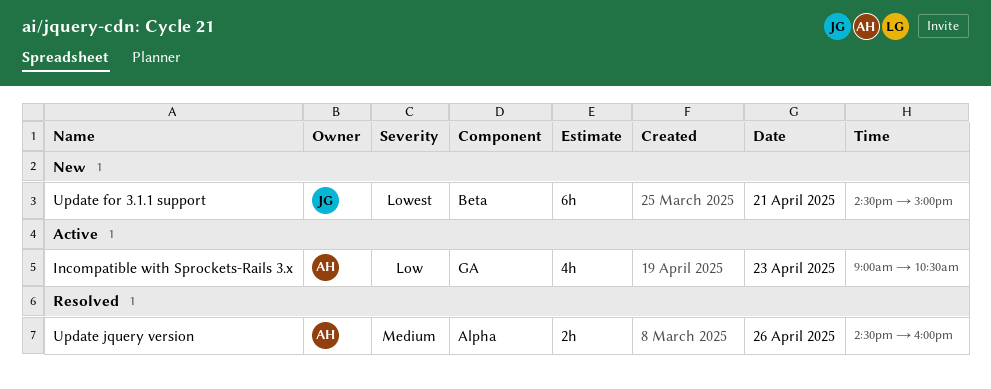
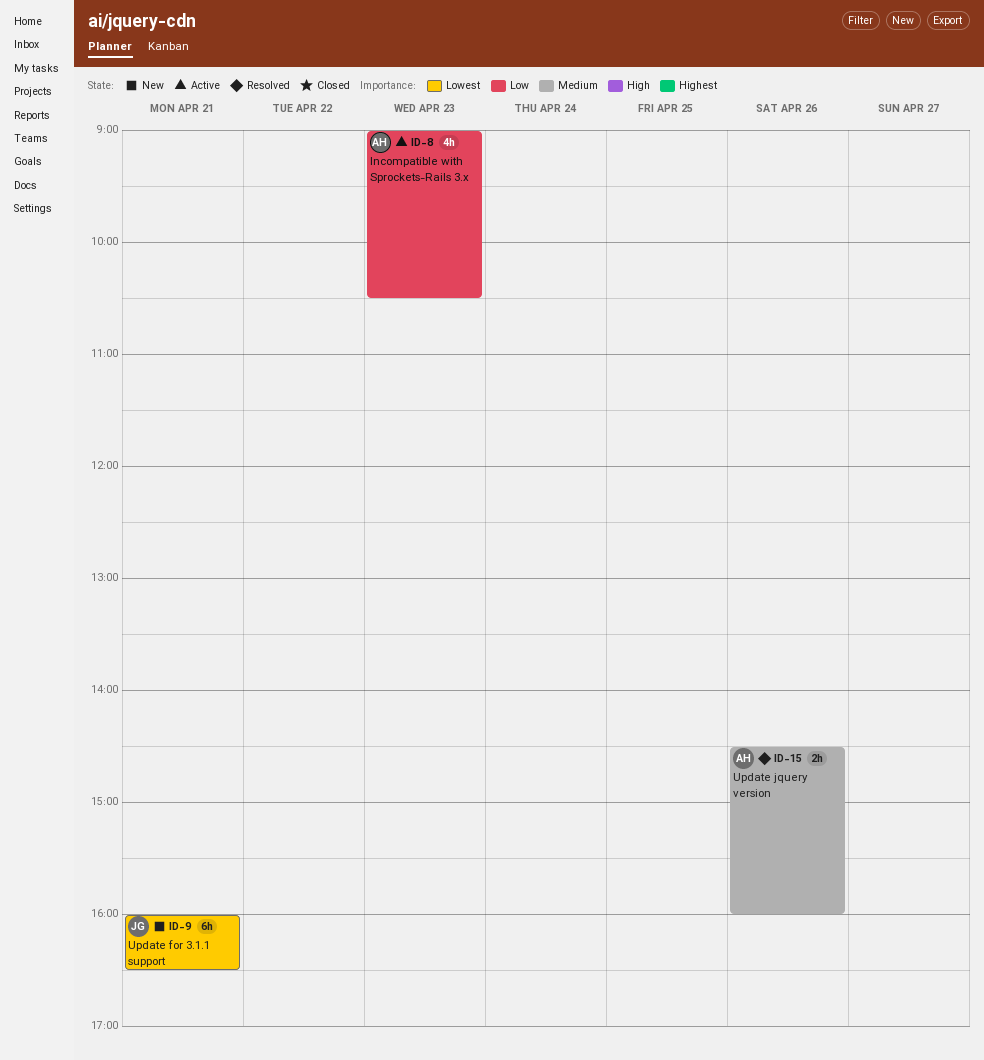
Update for 3.1.1 support, begins: 14:30 -> 16:00
Update for 3.1.1 support, ends: 15:00 -> 16:30

